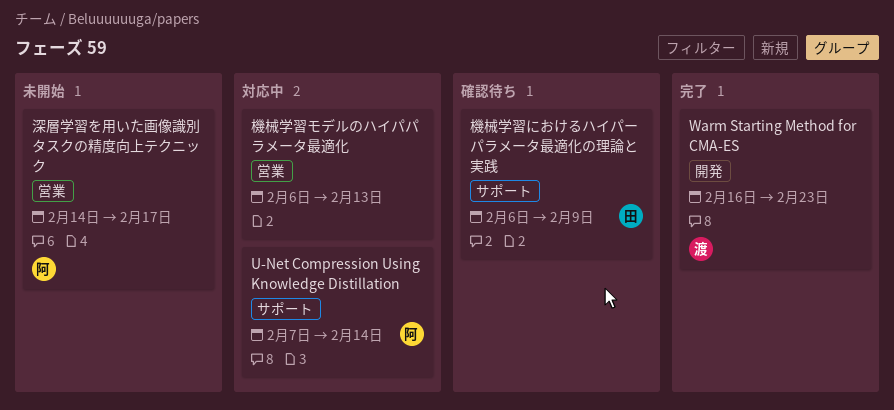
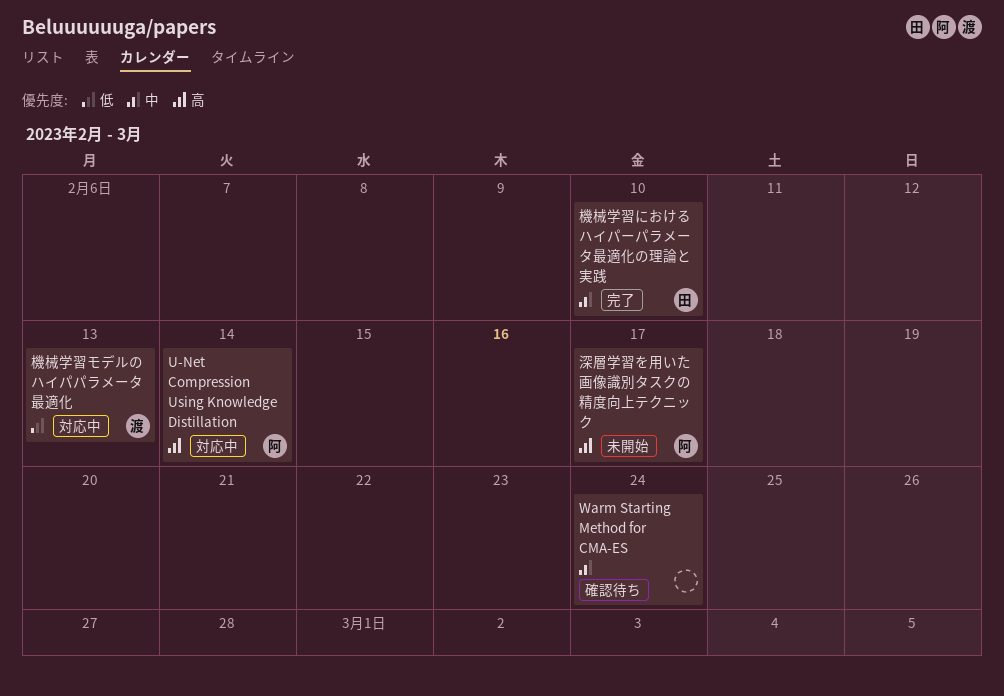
Warm Starting Method for CMA-ES, status: 完了 -> 確認待ち
Warm Starting Method for CMA-ES, owner: 渡 -> none
Warm Starting Method for CMA-ES, due: Feb 23 -> Feb 24
機械学習におけるハイパーパラメータ最適化の理論と実践, status: 確認待ち -> 完了
機械学習におけるハイパーパラメータ最適化の理論と実践, due: Feb 9 -> Feb 10
機械学習モデルのハイパパラメータ最適化, owner: none -> 渡

